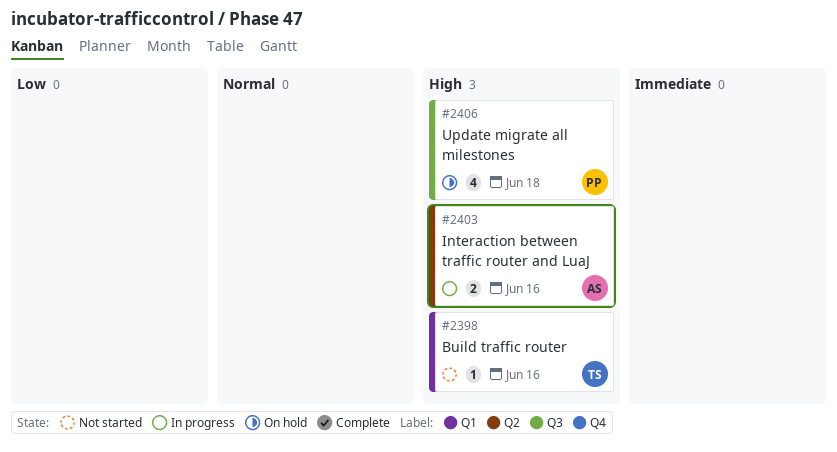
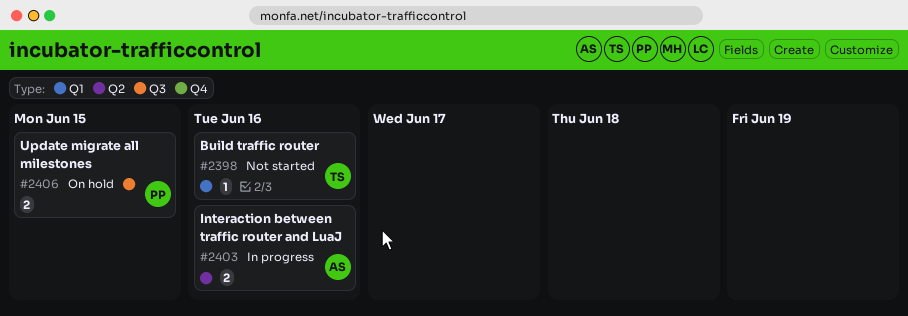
#2406, estimate: 4 -> 2
#2406, due: Jun 18 -> Jun 15

